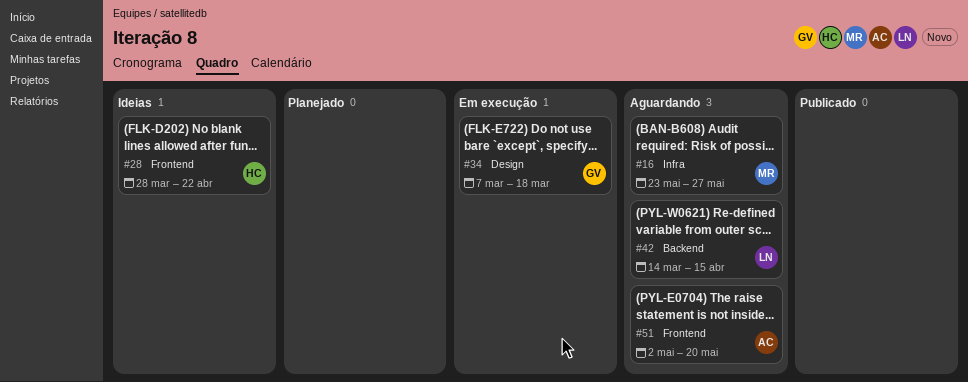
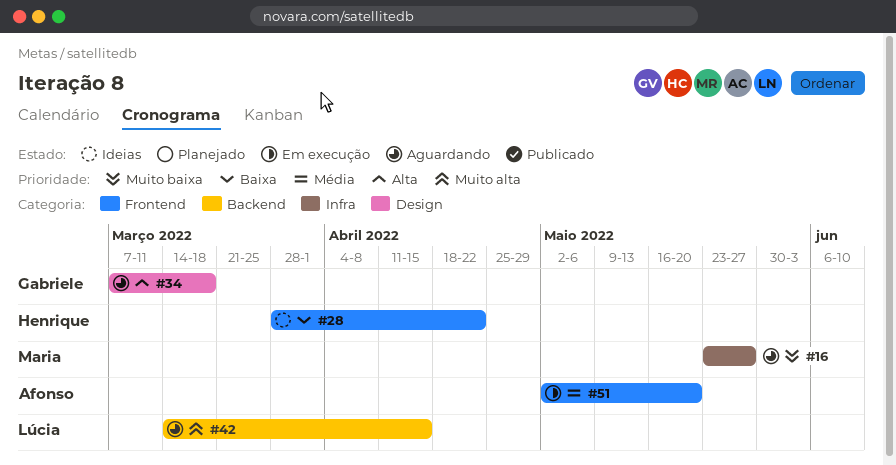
#34, status: Em execução -> Aguardando
#51, status: Aguardando -> Em execução

